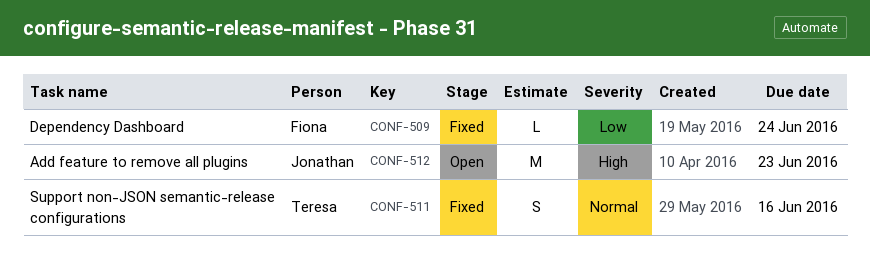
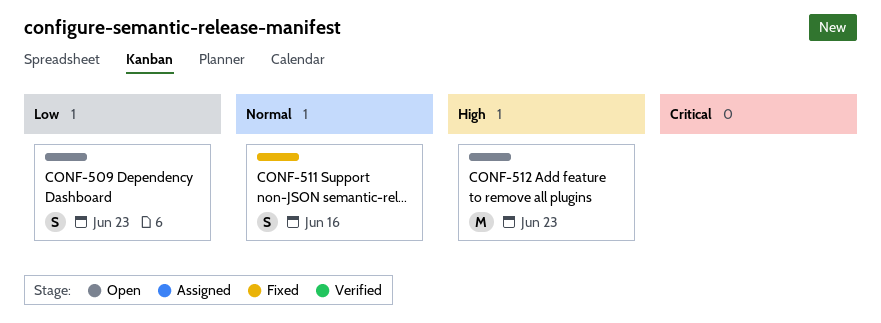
CONF-509, status: Fixed -> Open
CONF-509, estimate: L -> S
CONF-509, due: Jun 24 -> Jun 23

